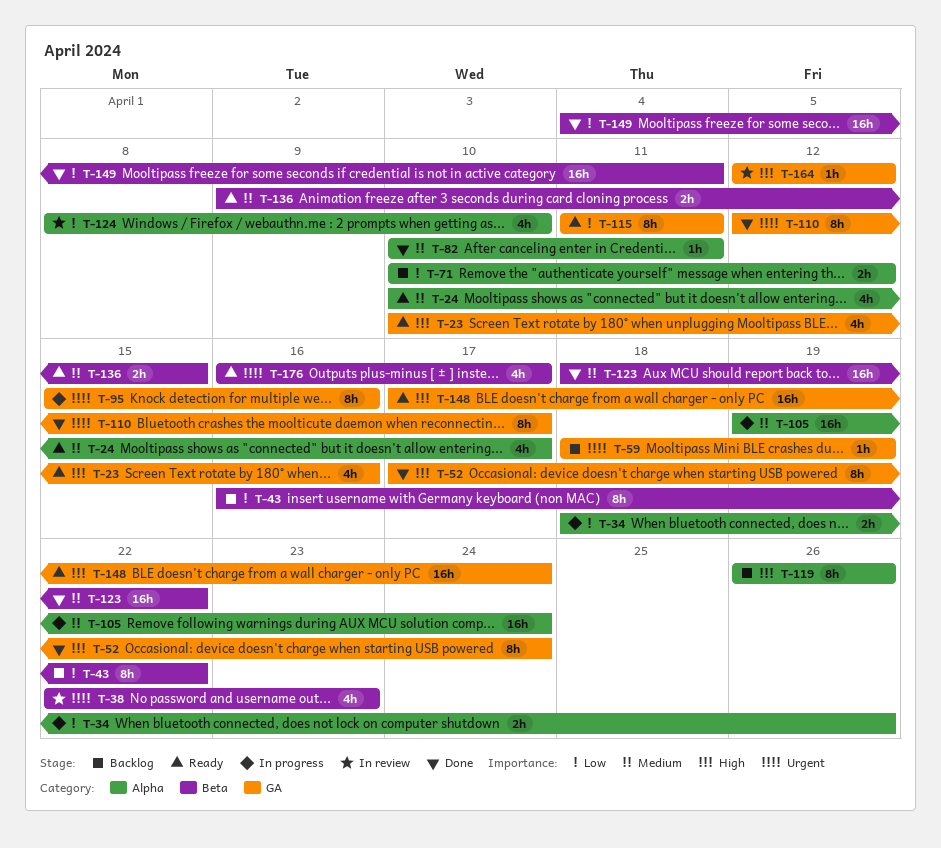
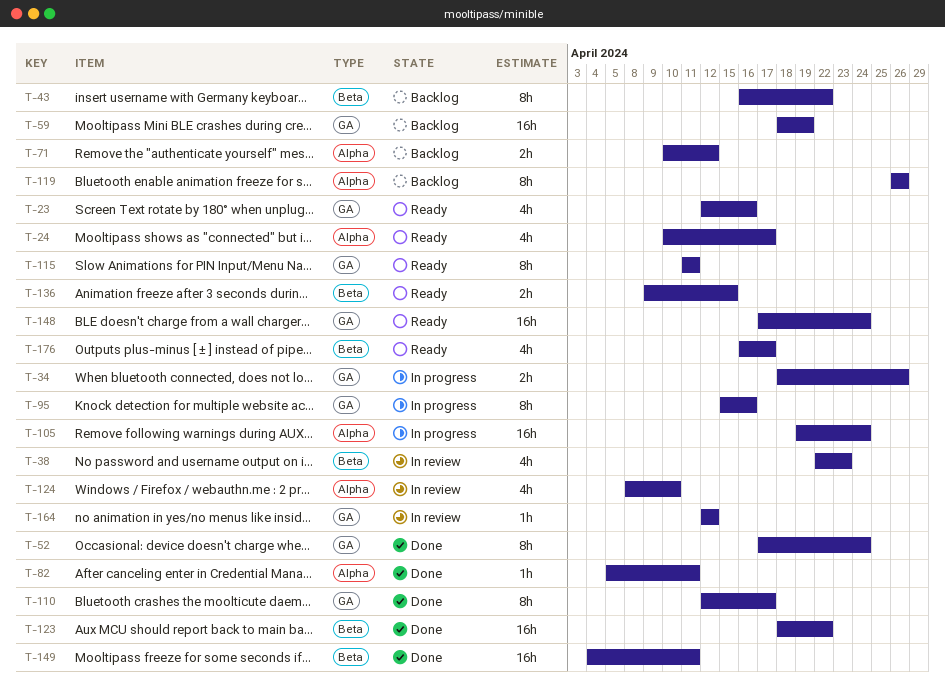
T-23, start: Apr 10 -> Apr 12
T-34, label: Alpha -> GA
T-59, estimate: 1h -> 16h
T-82, start: Apr 10 -> Apr 5

